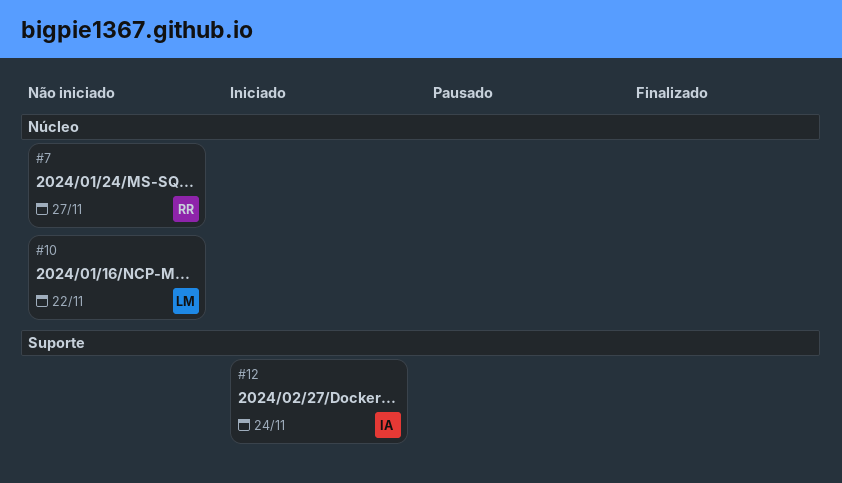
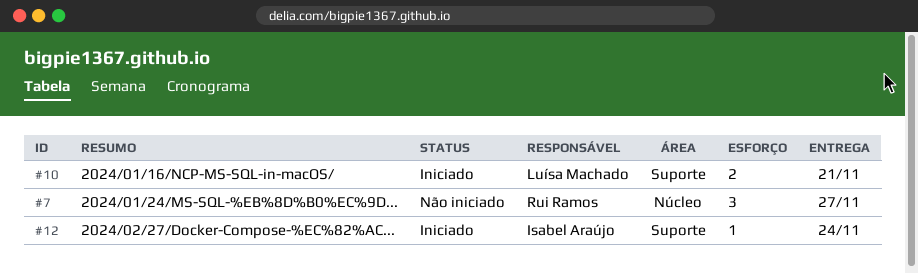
#10, status: Não iniciado -> Iniciado
#10, label: Núcleo -> Suporte
#10, due: Nov 22 -> Nov 21

